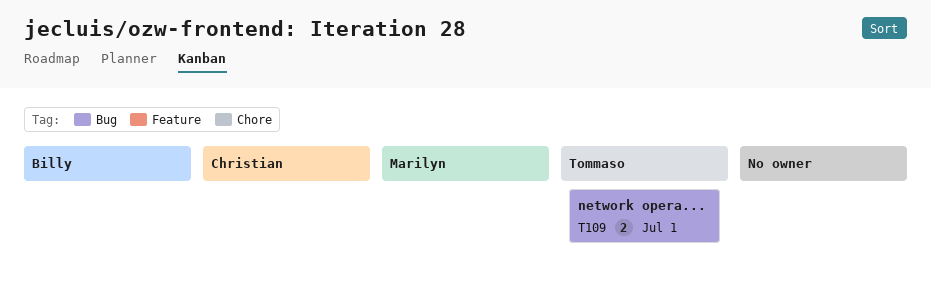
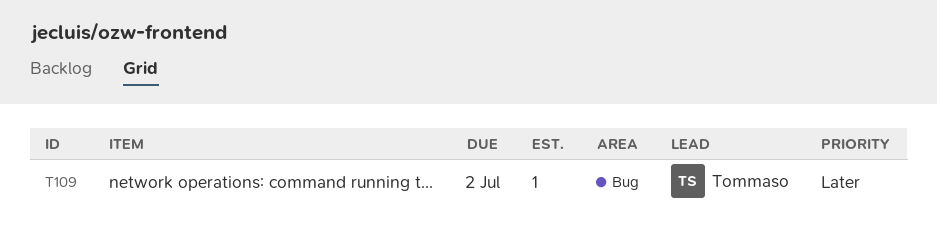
T109, estimate: 2 -> 1
T109, due: Jul 1 -> Jul 2

